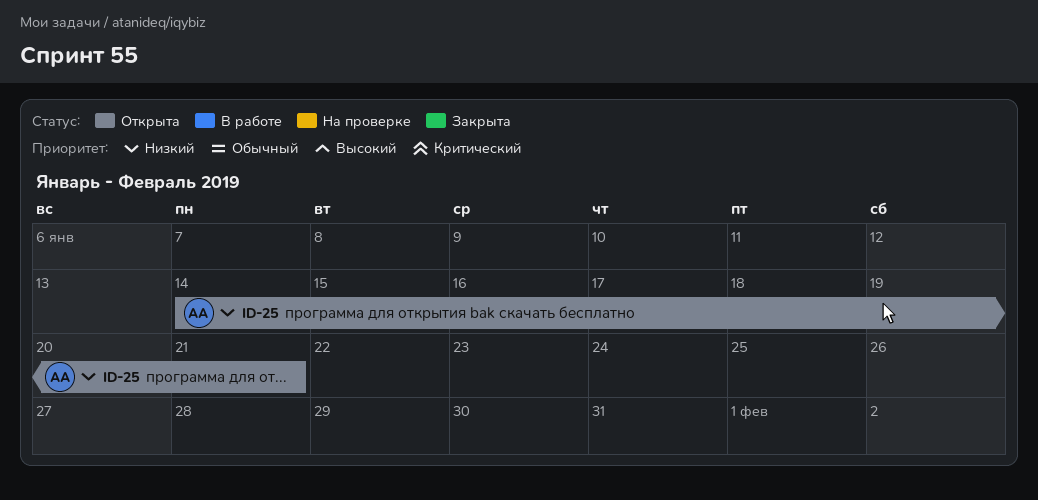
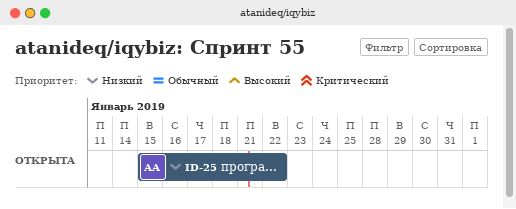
ID-25, start: Jan 14 -> Jan 15
ID-25, due: Jan 21 -> Jan 22

